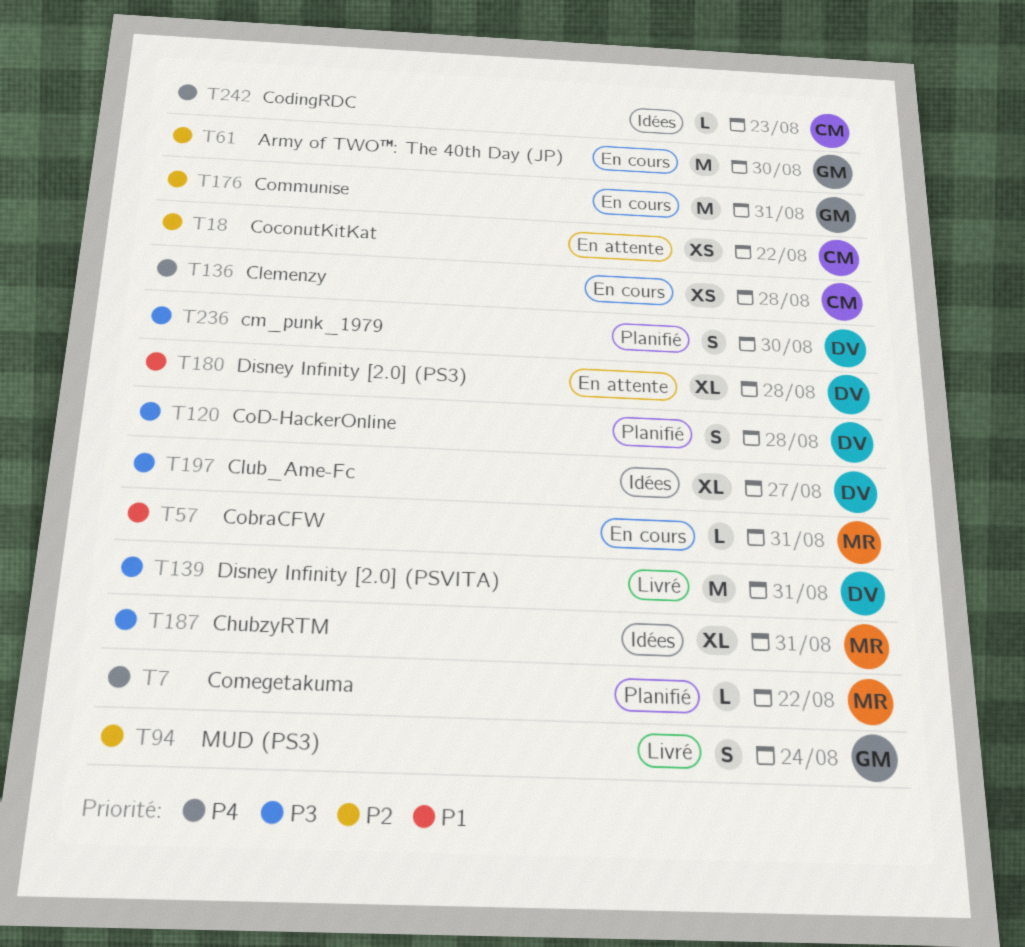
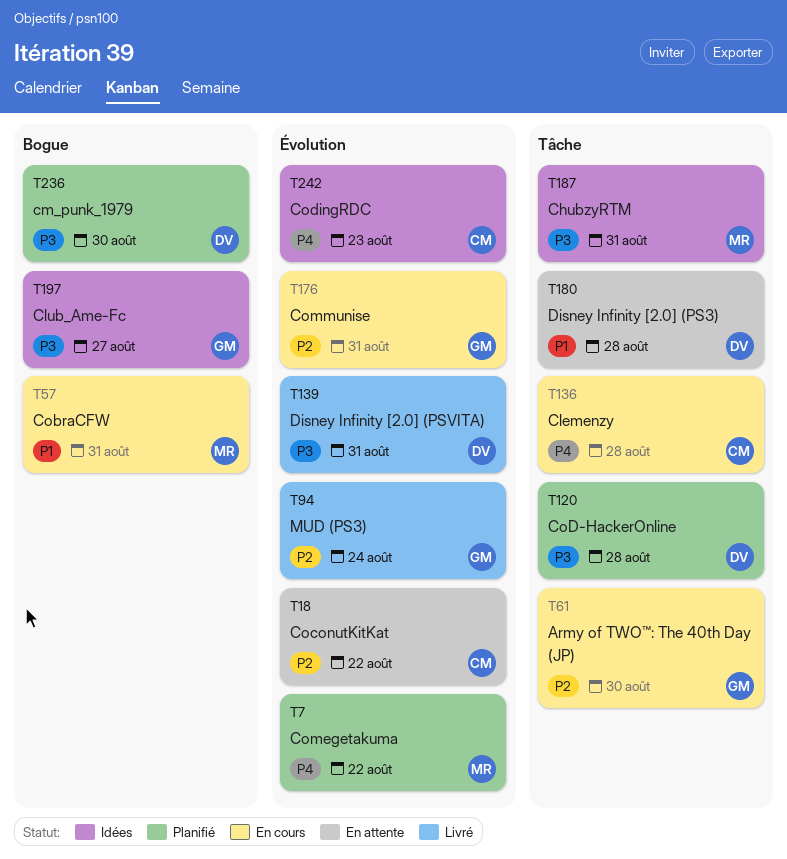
T197, owner: DV -> GM

